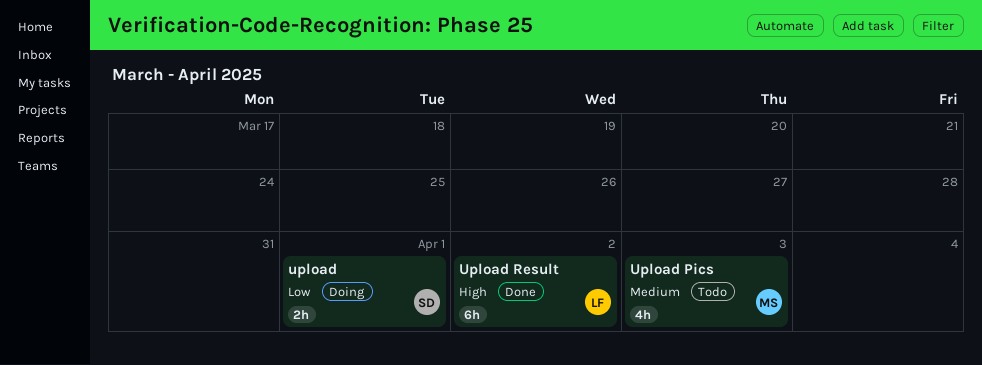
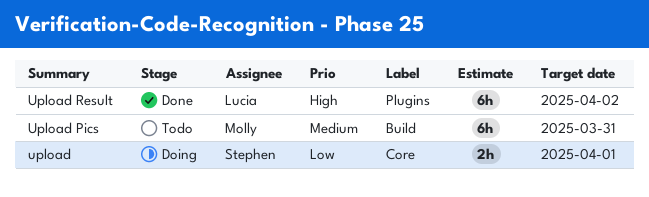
Upload Pics, estimate: 4h -> 6h
Upload Pics, due: Apr 3 -> Mar 31

